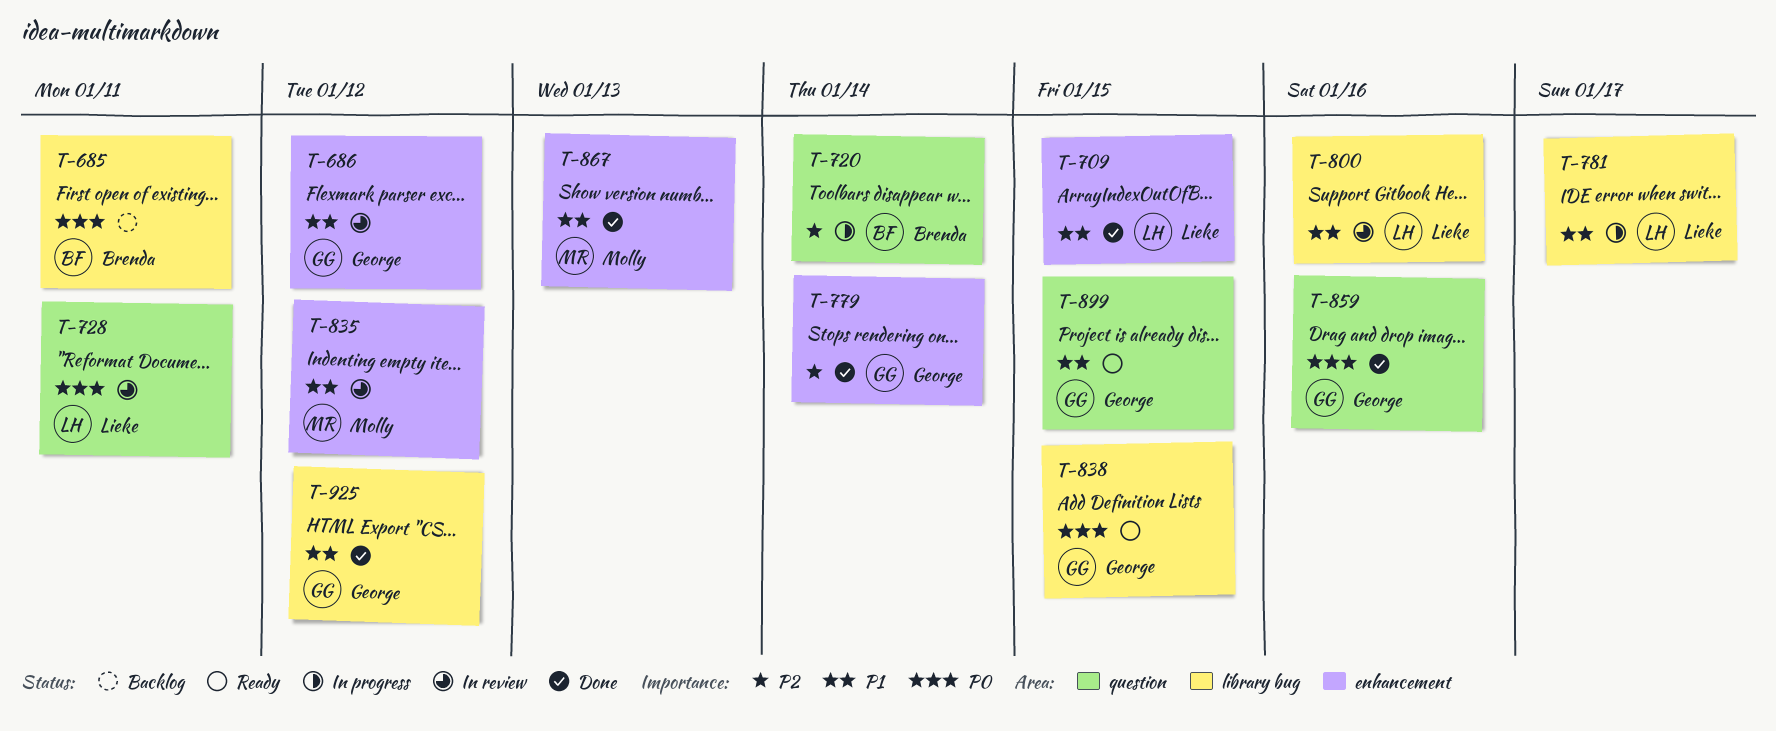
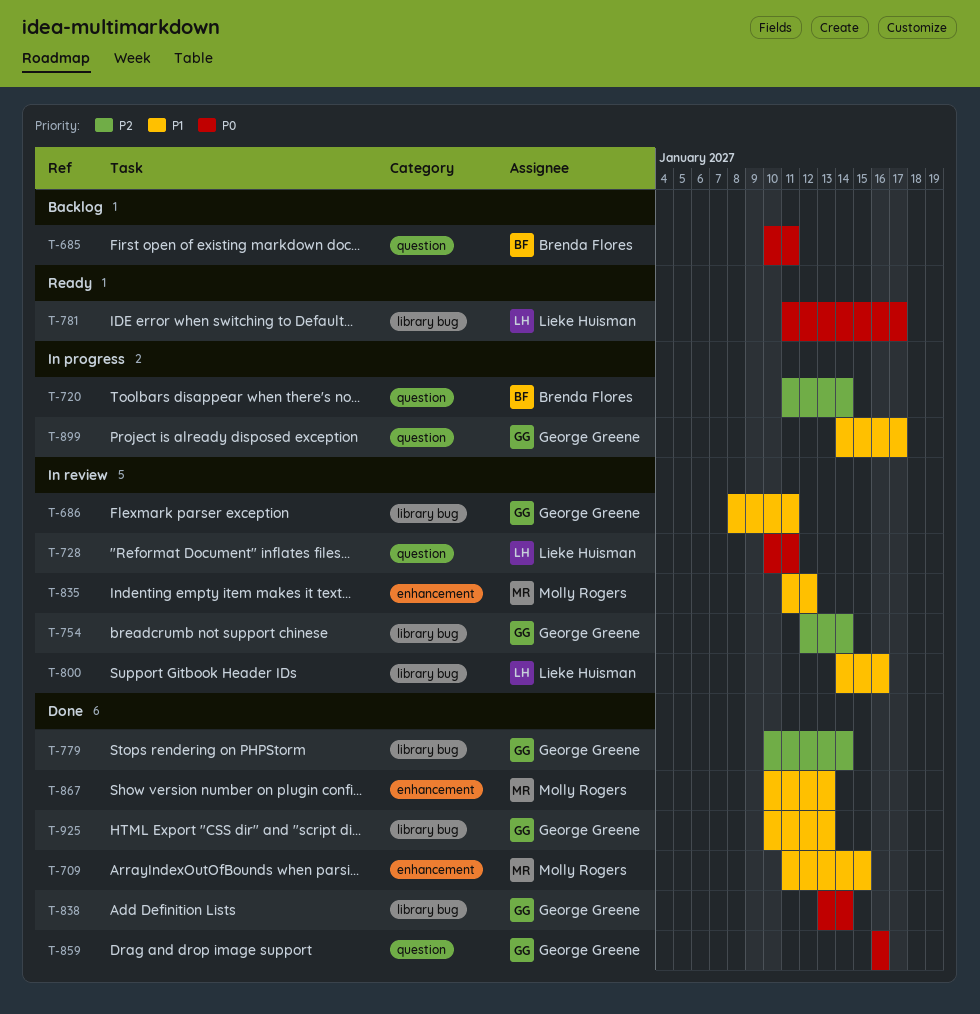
T-685, label: library bug -> question
T-686, label: enhancement -> library bug
T-686, due: Jan 12 -> Jan 11
T-709, owner: Lieke Huisman -> Molly Rogers
T-754: none -> present
T-779, label: enhancement -> library bug
T-781, status: In progress -> Ready
T-781, priority: P1 -> P0
T-838, status: Ready -> Done
T-838, due: Jan 15 -> Jan 14
T-899, status: Ready -> In progress
T-899, due: Jan 15 -> Jan 17
T-925, due: Jan 12 -> Jan 13

